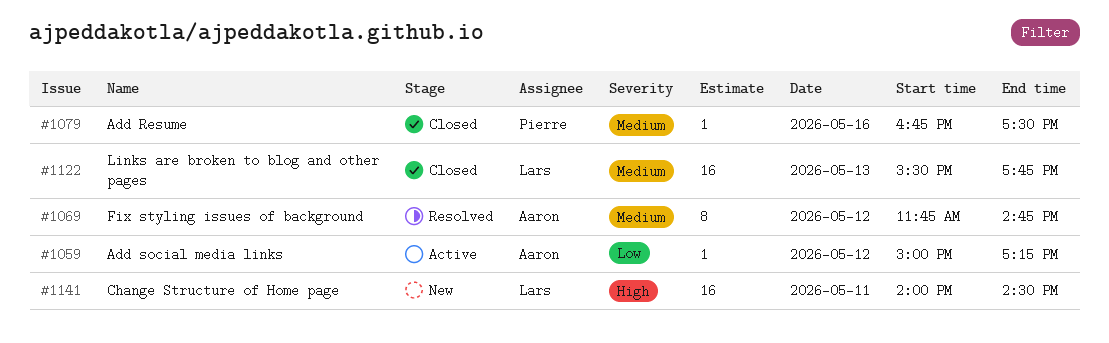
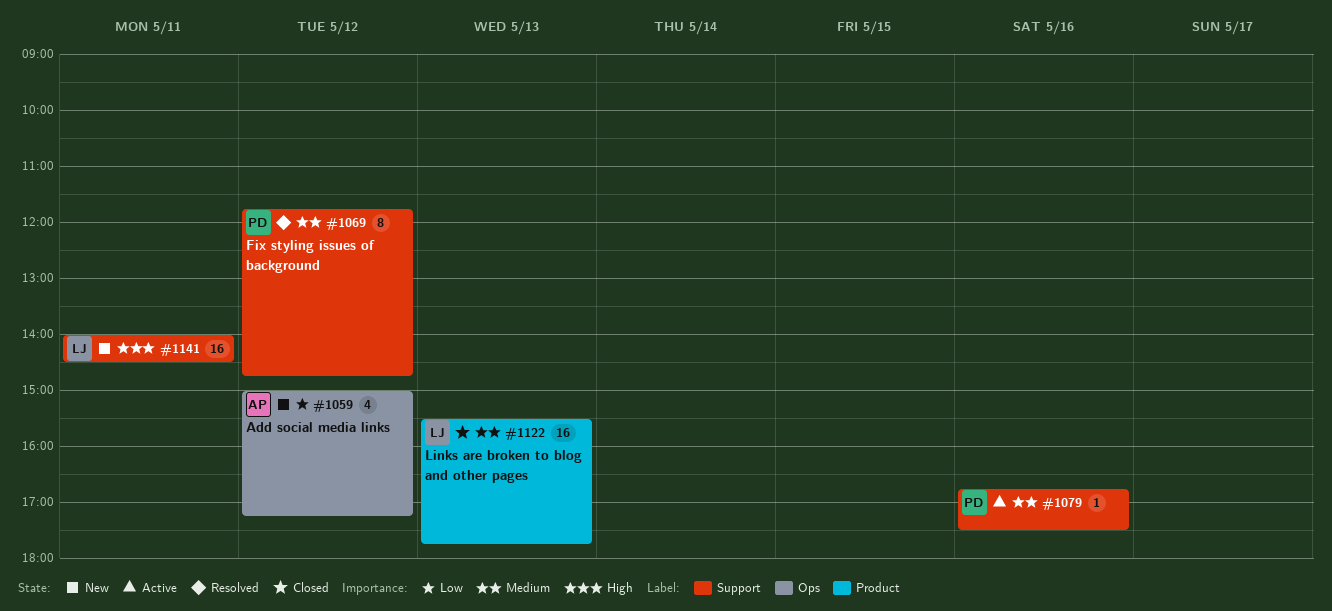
#1059, status: Active -> New
#1059, estimate: 1 -> 4
#1069, owner: Aaron -> Pierre
#1079, status: Closed -> Active

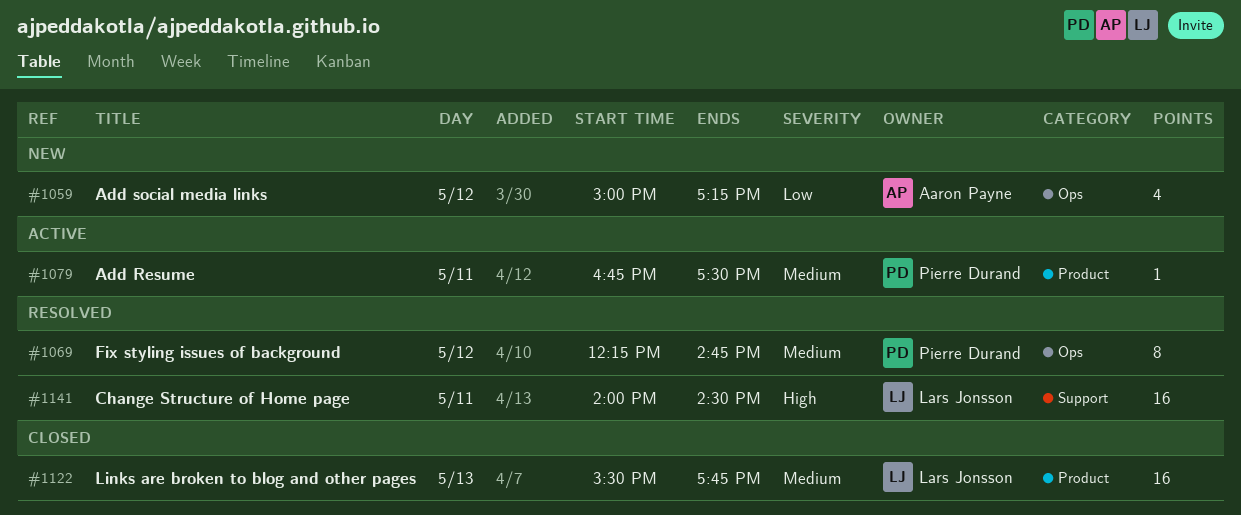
#1069, label: Support -> Ops
#1069, begins: 11:45 -> 12:15
#1079, label: Support -> Product
#1079, day: May 16 -> May 11
#1141, status: New -> Resolved

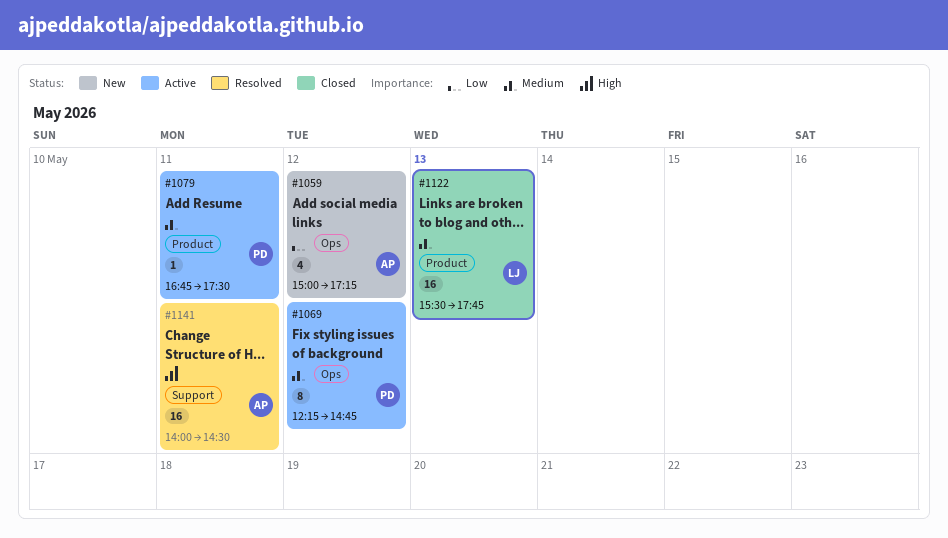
#1069, status: Resolved -> Active
#1141, owner: Lars Jonsson -> Aaron Payne

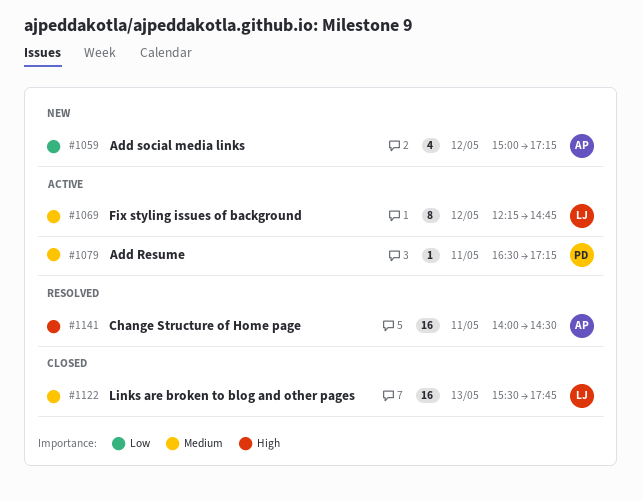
#1069, owner: PD -> LJ
#1079, begins: 16:45 -> 16:30
#1079, ends: 17:30 -> 17:15

